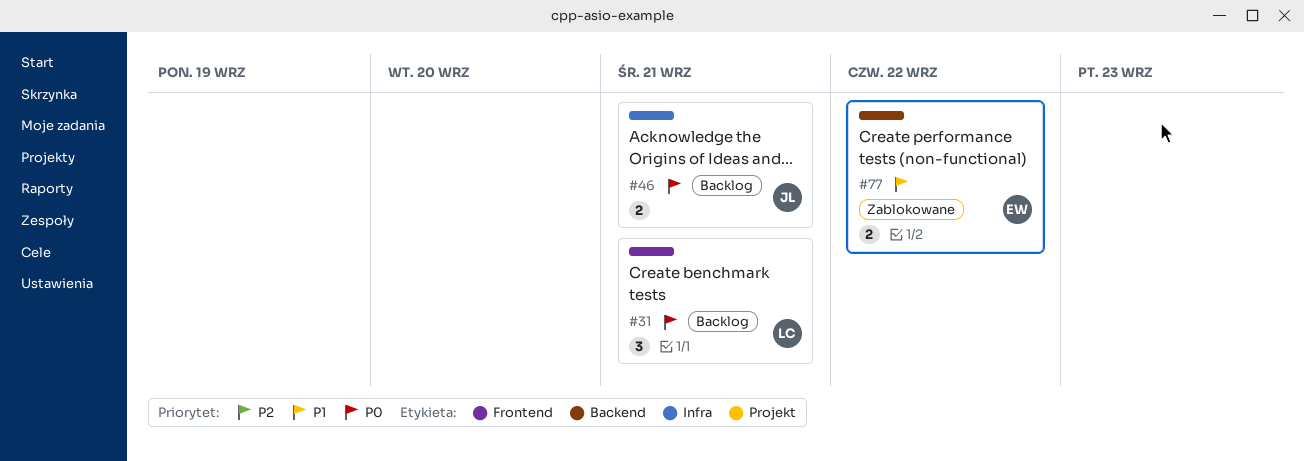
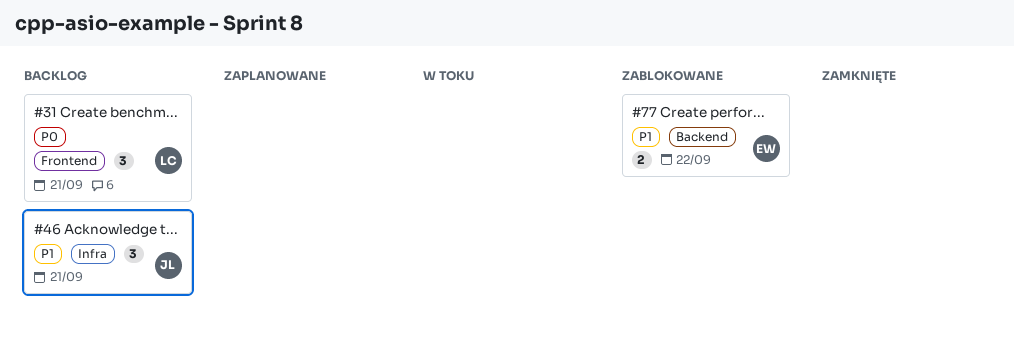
#46, priority: P0 -> P1
#46, estimate: 2 -> 3

